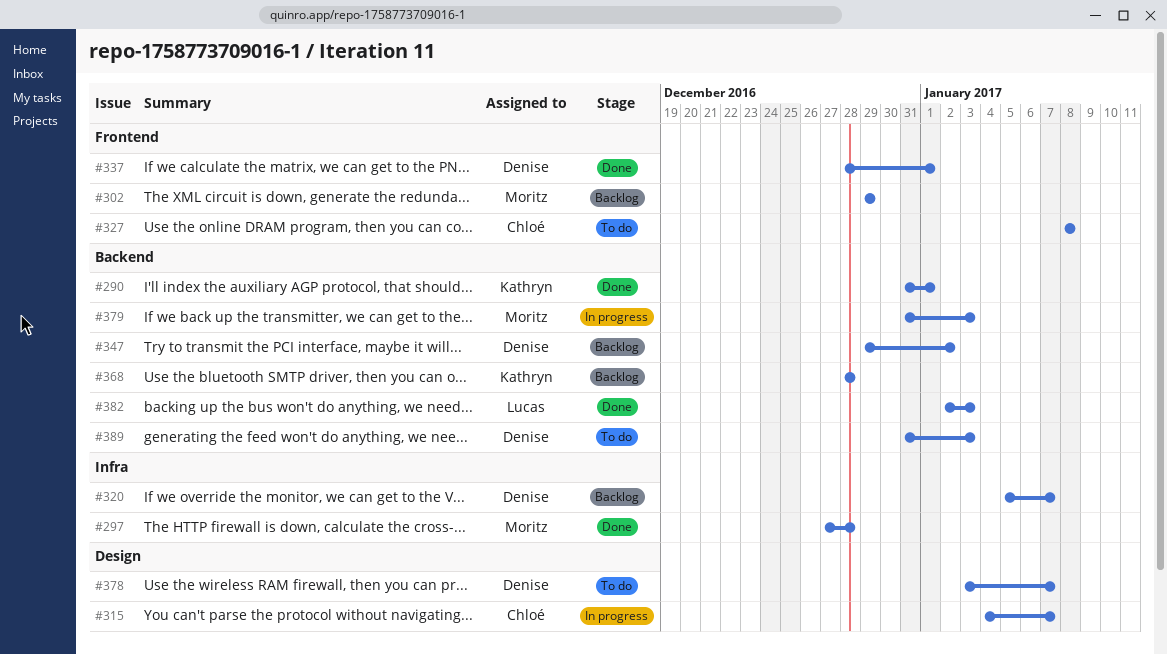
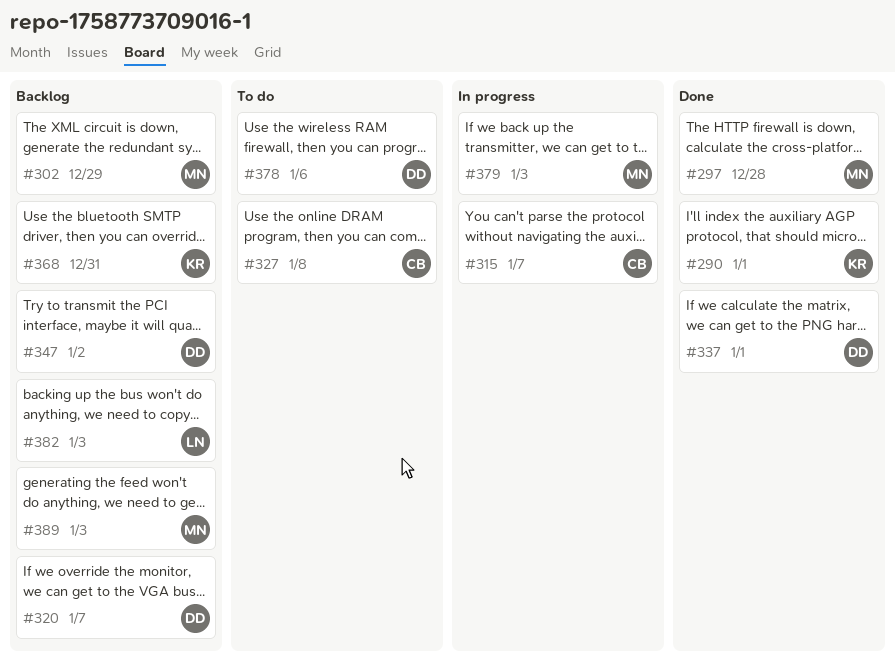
#368, due: Dec 28 -> Dec 31
#378, due: Jan 7 -> Jan 6
#382, status: Done -> Backlog
#389, status: To do -> Backlog
#389, owner: Denise -> Moritz

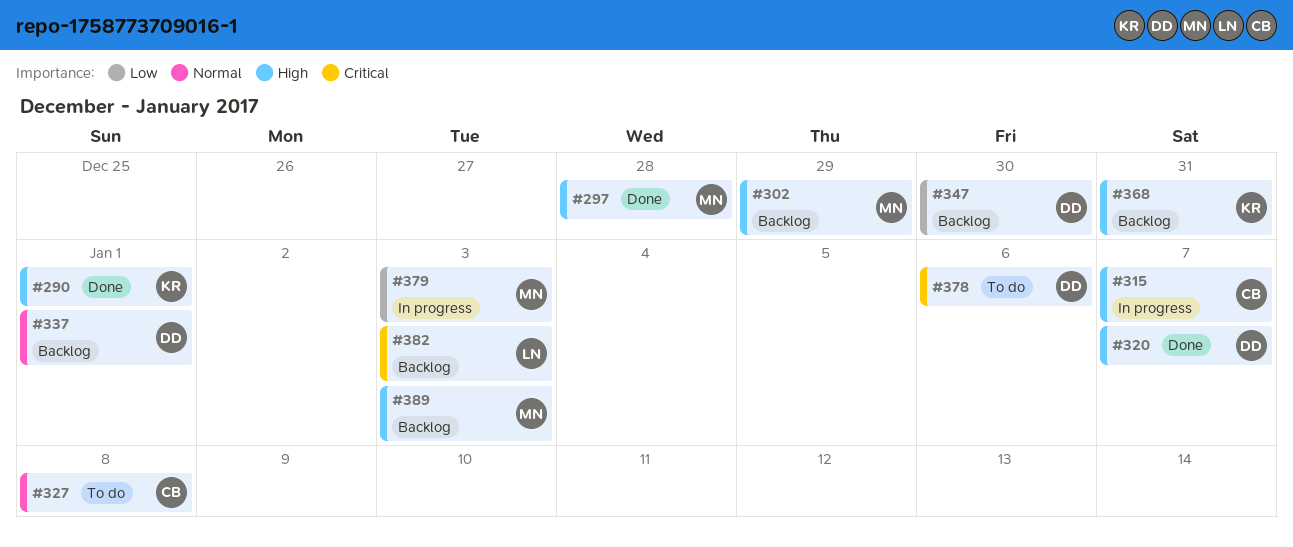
#320, status: Backlog -> Done
#337, status: Done -> Backlog
#347, due: Jan 2 -> Dec 30

